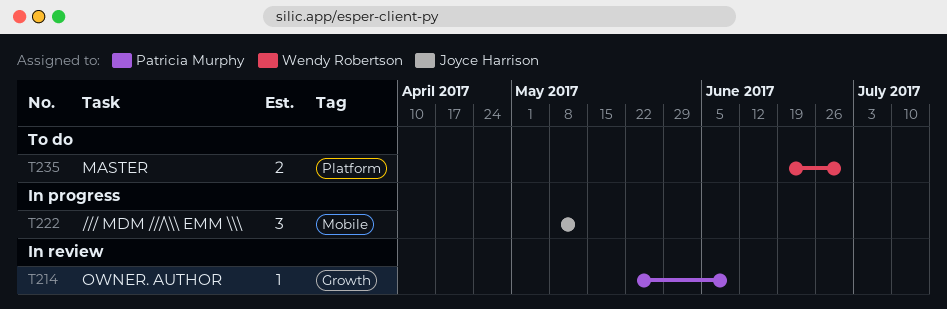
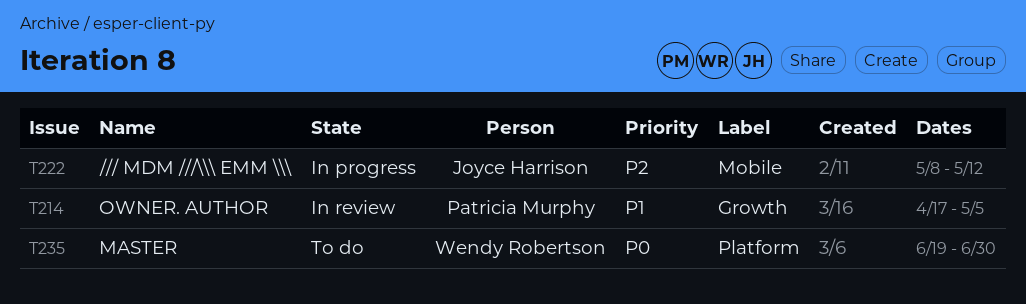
T214, start: May 22 -> Apr 17
T214, due: Jun 9 -> May 5

